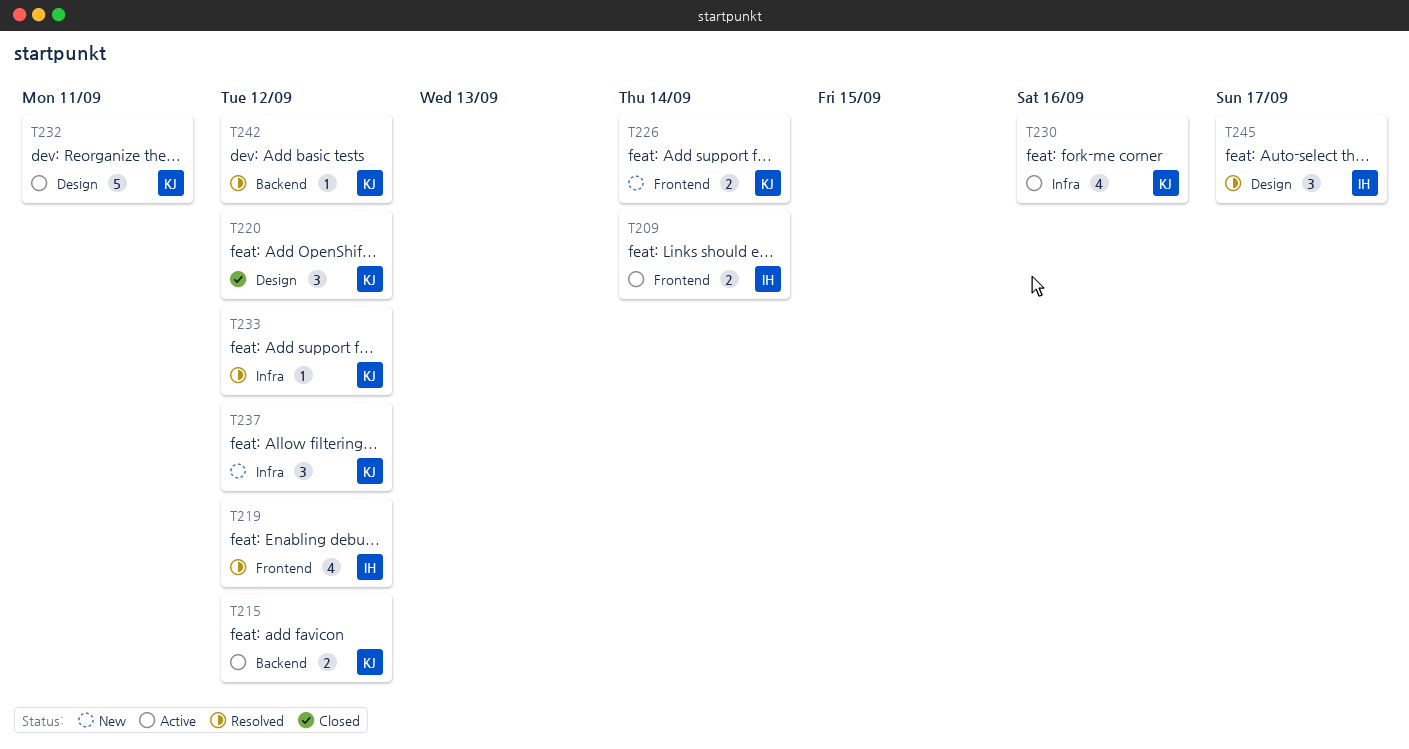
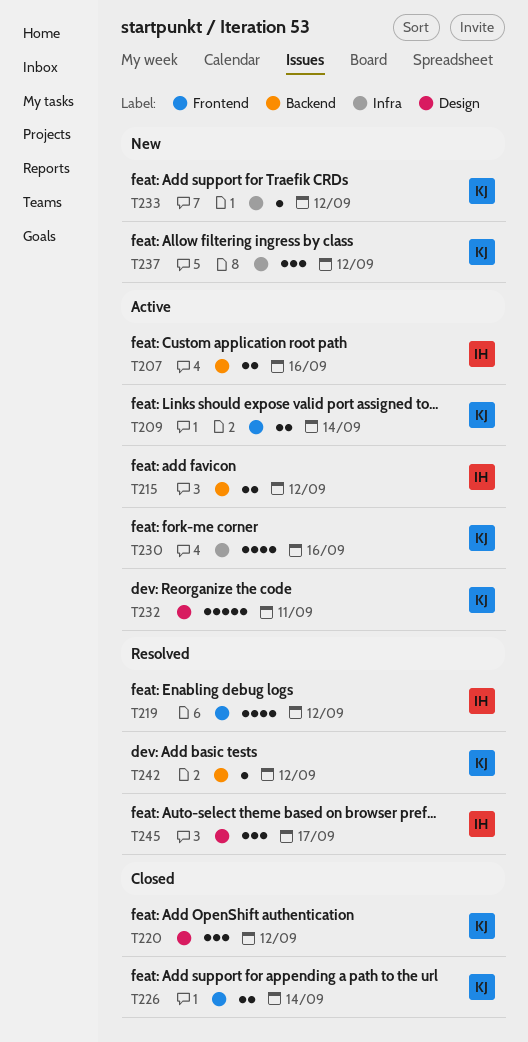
T207: none -> present
T209, owner: IH -> KJ
T215, owner: KJ -> IH
T226, status: New -> Closed
T233, status: Resolved -> New

